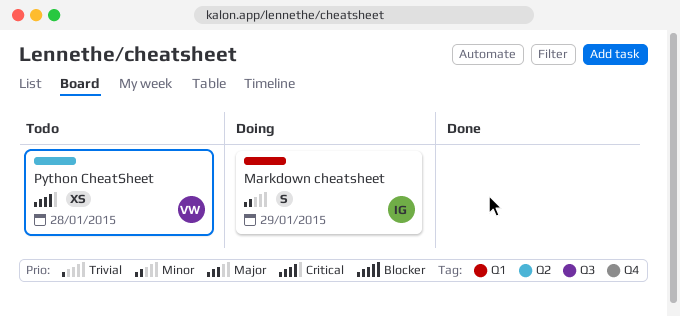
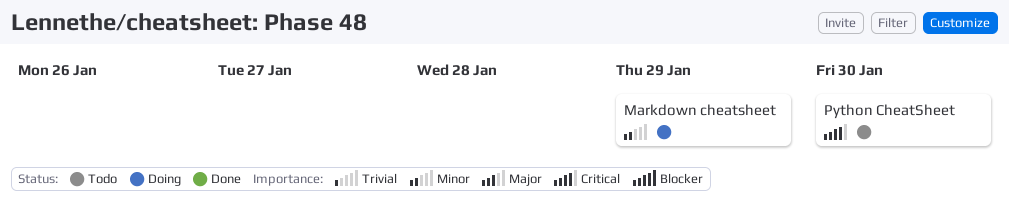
Python CheatSheet, due: Jan 28 -> Jan 30

